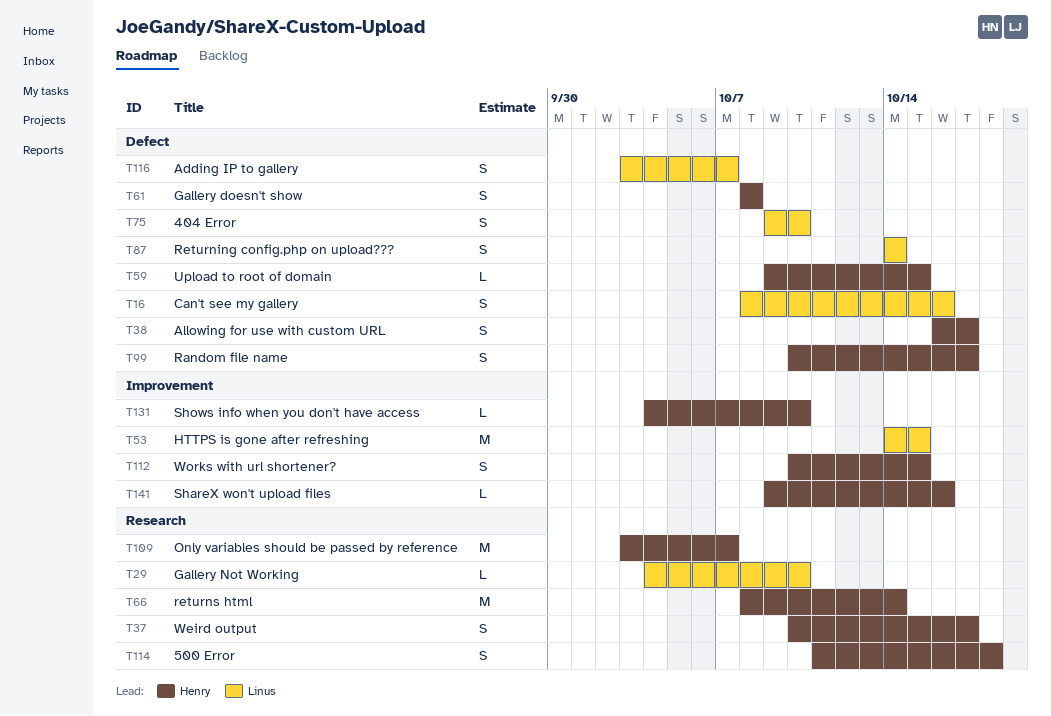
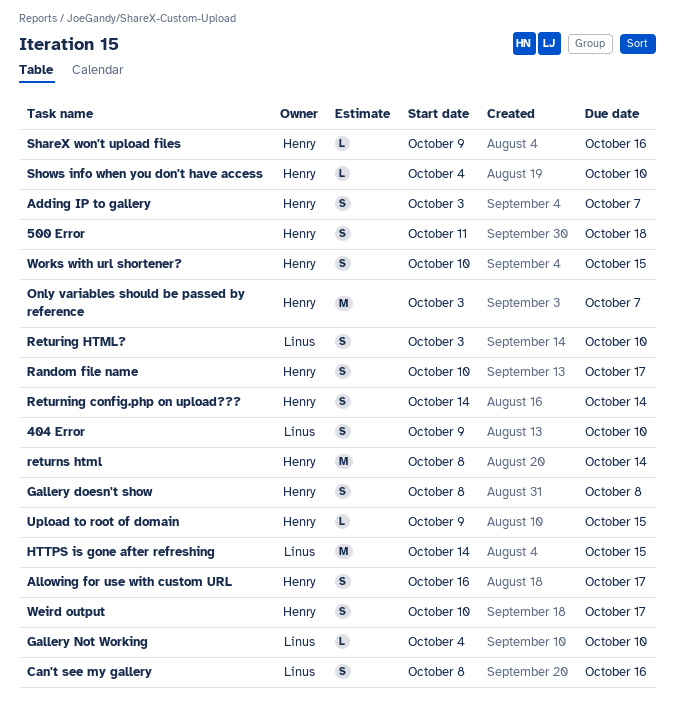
Adding IP to gallery, owner: Linus -> Henry
Returing HTML?: none -> present
Returning config.php on upload???, owner: Linus -> Henry

